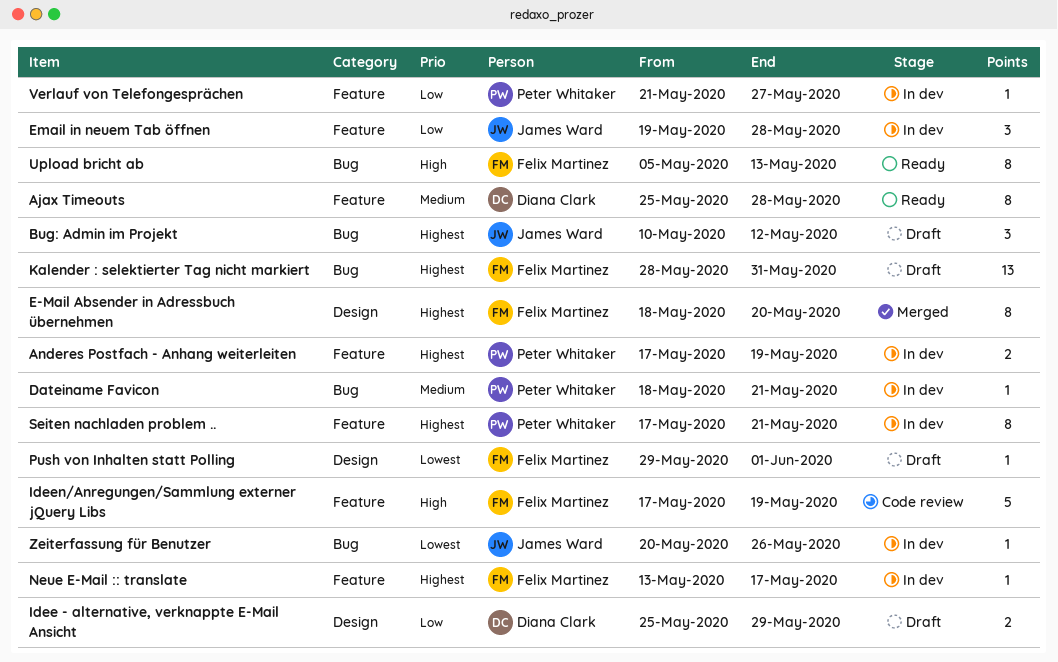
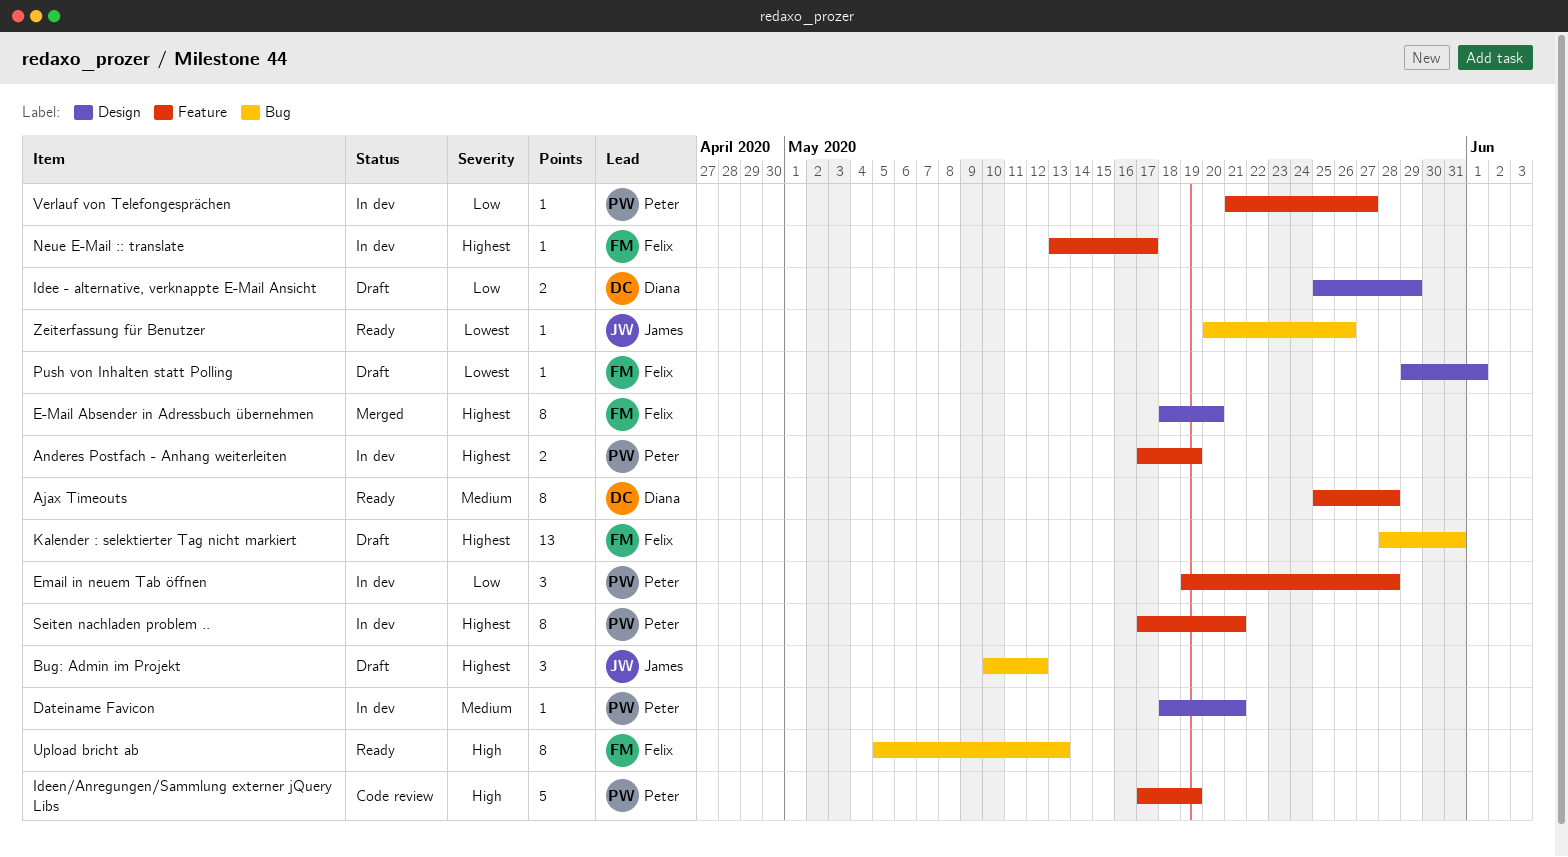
Dateiname Favicon, label: Bug -> Design
Email in neuem Tab öffnen, owner: James Ward -> Peter Whitaker
Ideen/Anregungen/Sammlung externer jQuery Libs, owner: Felix Martinez -> Peter Whitaker
Zeiterfassung für Benutzer, status: In dev -> Ready

